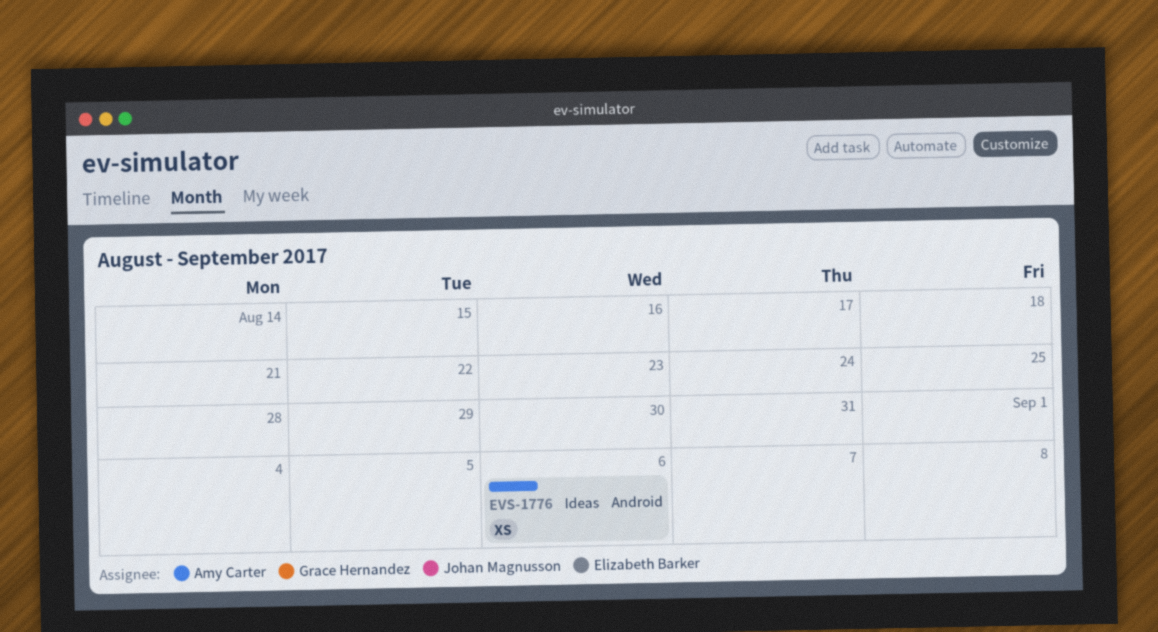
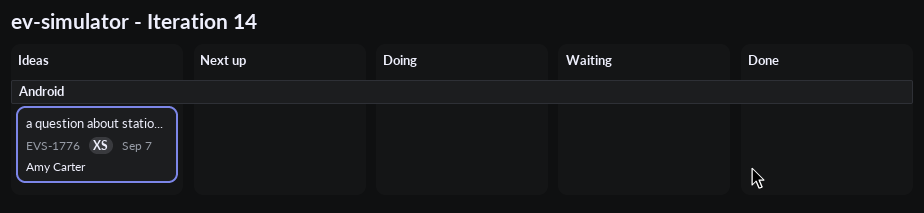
EVS-1776, due: Sep 6 -> Sep 7

